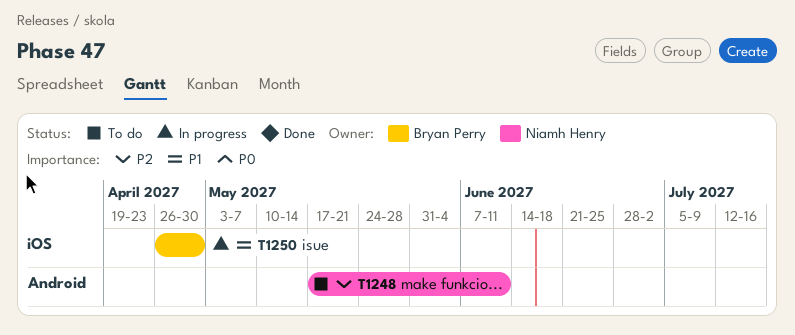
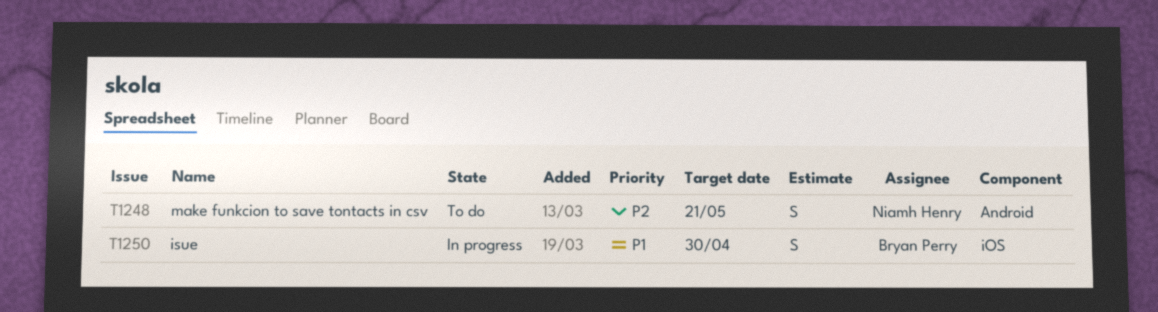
T1248, due: Jun 11 -> May 21

